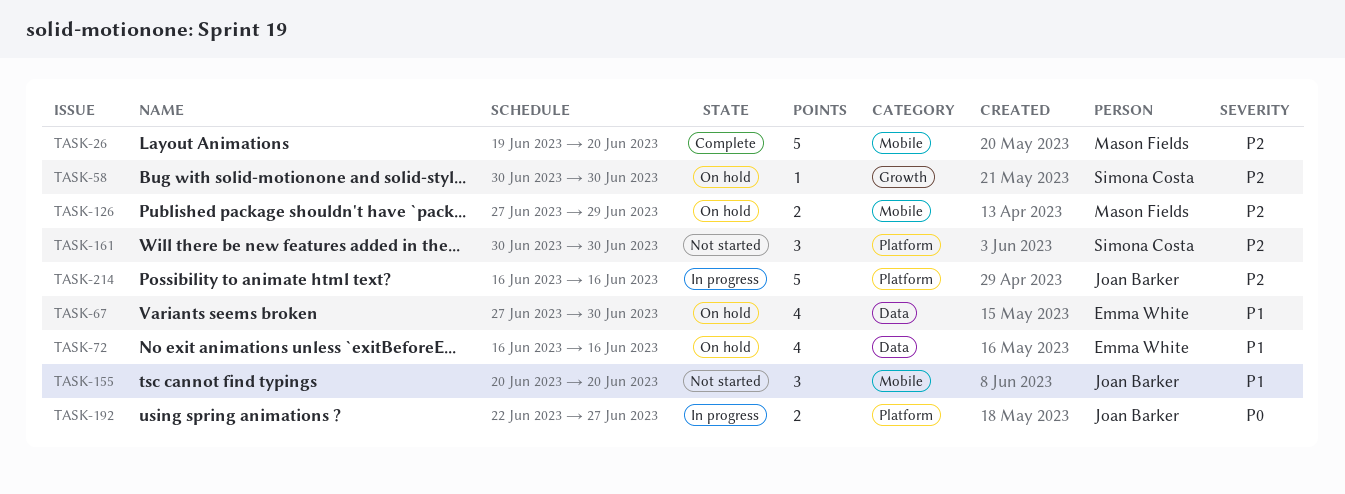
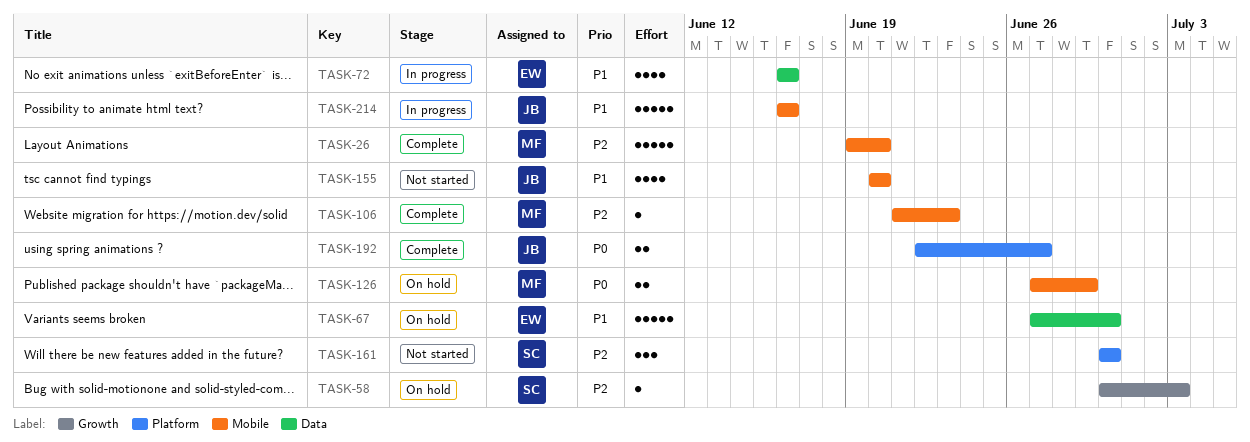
TASK-58, due: Jun 30 -> Jul 3
TASK-67, estimate: 4 -> 5
TASK-72, status: On hold -> In progress
TASK-106: none -> present
TASK-126, priority: P2 -> P0
TASK-155, estimate: 3 -> 4
TASK-192, status: In progress -> Complete
TASK-214, priority: P2 -> P1
TASK-214, label: Platform -> Mobile

